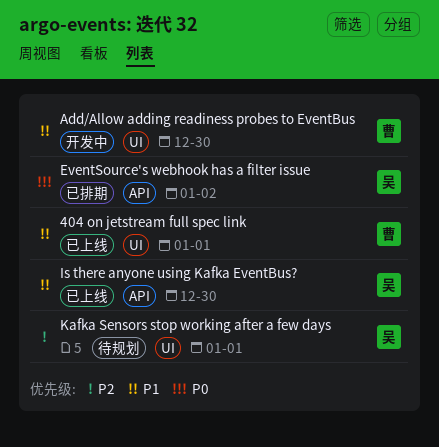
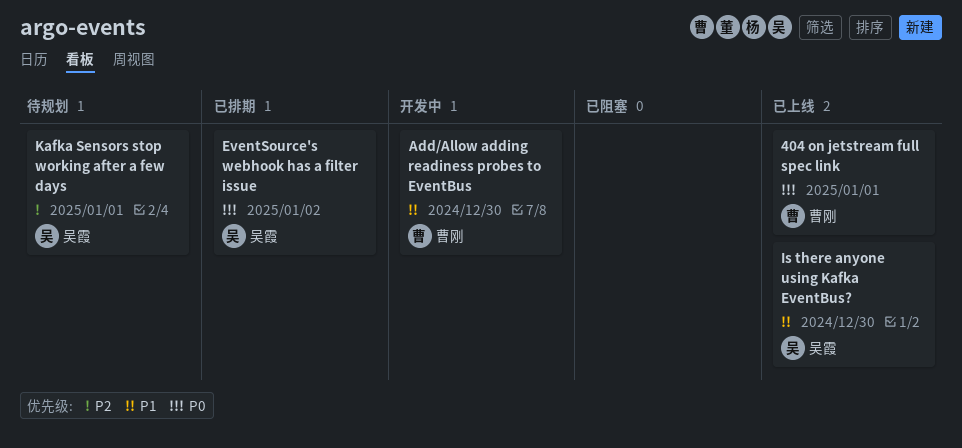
404 on jetstream full spec link, priority: P1 -> P0

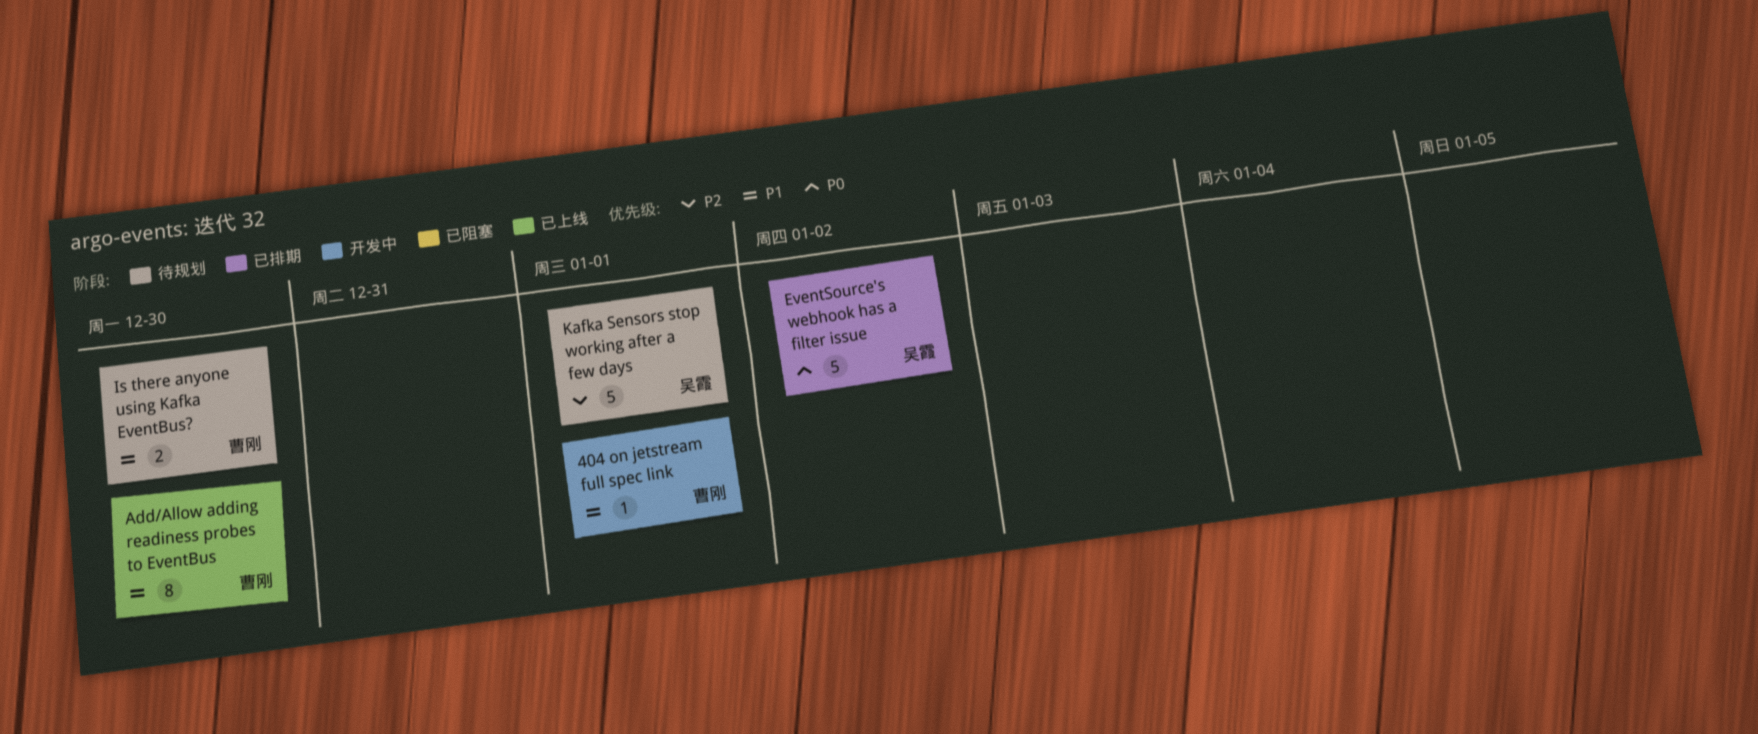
404 on jetstream full spec link, status: 已上线 -> 开发中
404 on jetstream full spec link, priority: P0 -> P1
Add/Allow adding readiness probes to EventBus, status: 开发中 -> 已上线
Is there anyone using Kafka EventBus?, status: 已上线 -> 待规划
Is there anyone using Kafka EventBus?, owner: 吴霞 -> 曹刚

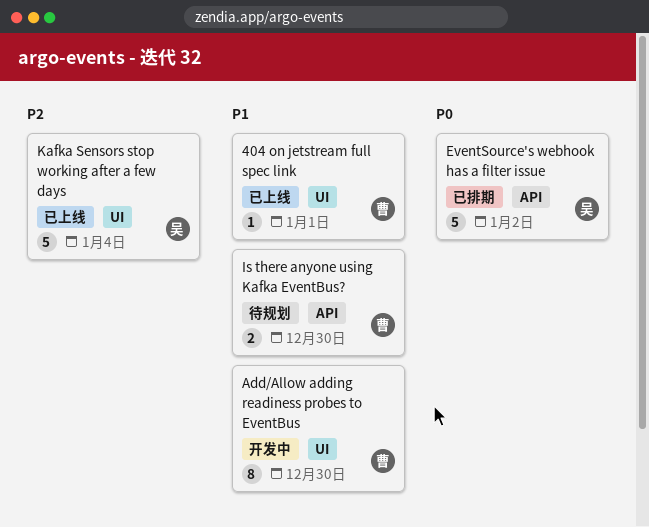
404 on jetstream full spec link, status: 开发中 -> 已上线
Add/Allow adding readiness probes to EventBus, status: 已上线 -> 开发中
Kafka Sensors stop working after a few days, status: 待规划 -> 已上线
Kafka Sensors stop working after a few days, due: Jan 1 -> Jan 4

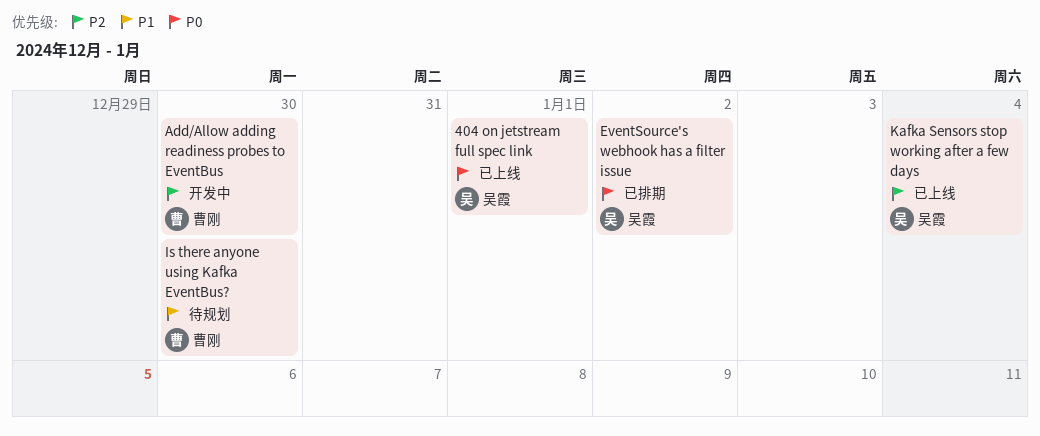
404 on jetstream full spec link, owner: 曹刚 -> 吴霞
404 on jetstream full spec link, priority: P1 -> P0
Add/Allow adding readiness probes to EventBus, priority: P1 -> P2

